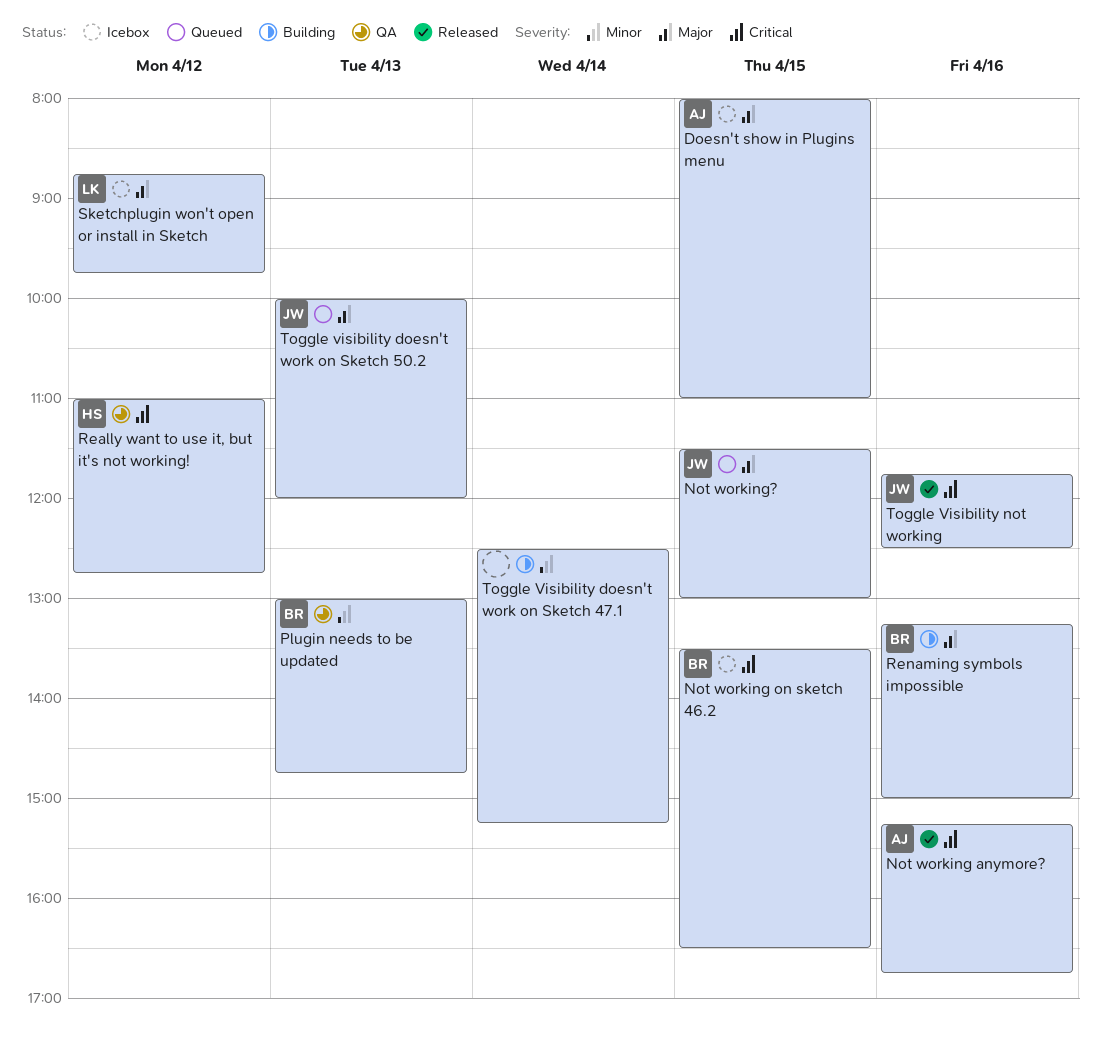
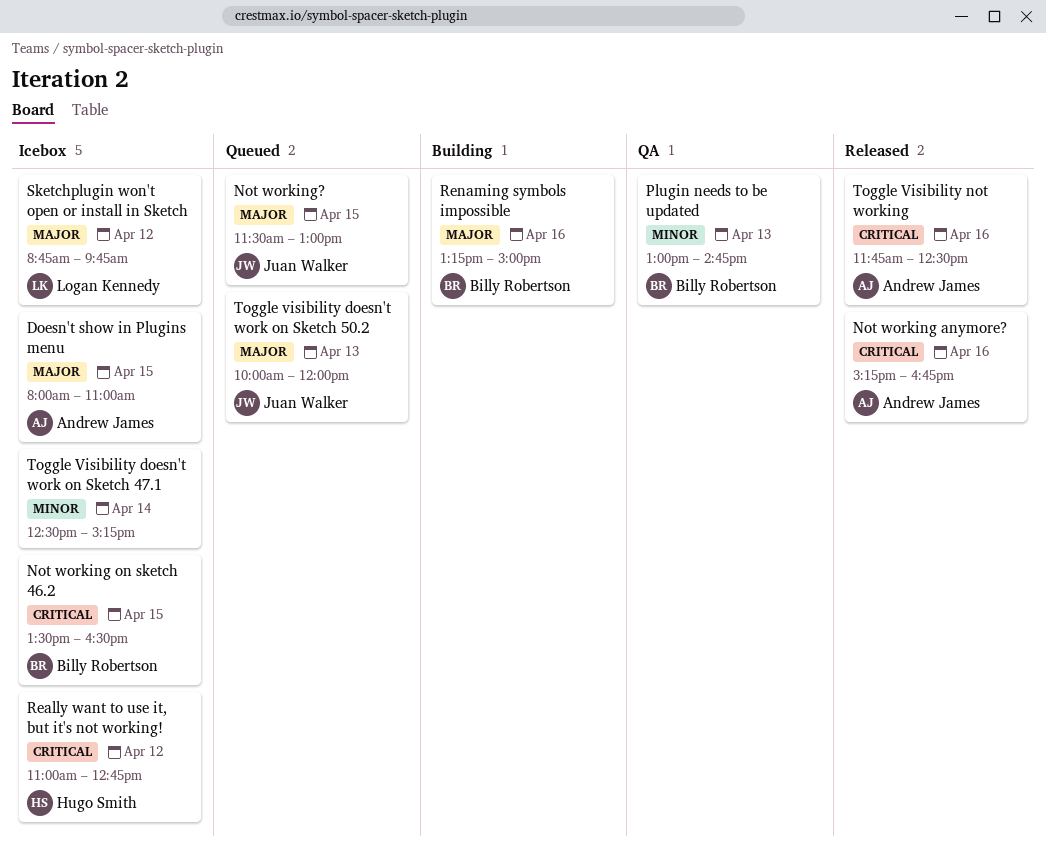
Really want to use it, but it's not working!, status: QA -> Icebox
Toggle Visibility doesn't work on Sketch 47.1, status: Building -> Icebox
Toggle Visibility not working, owner: Juan Walker -> Andrew James

